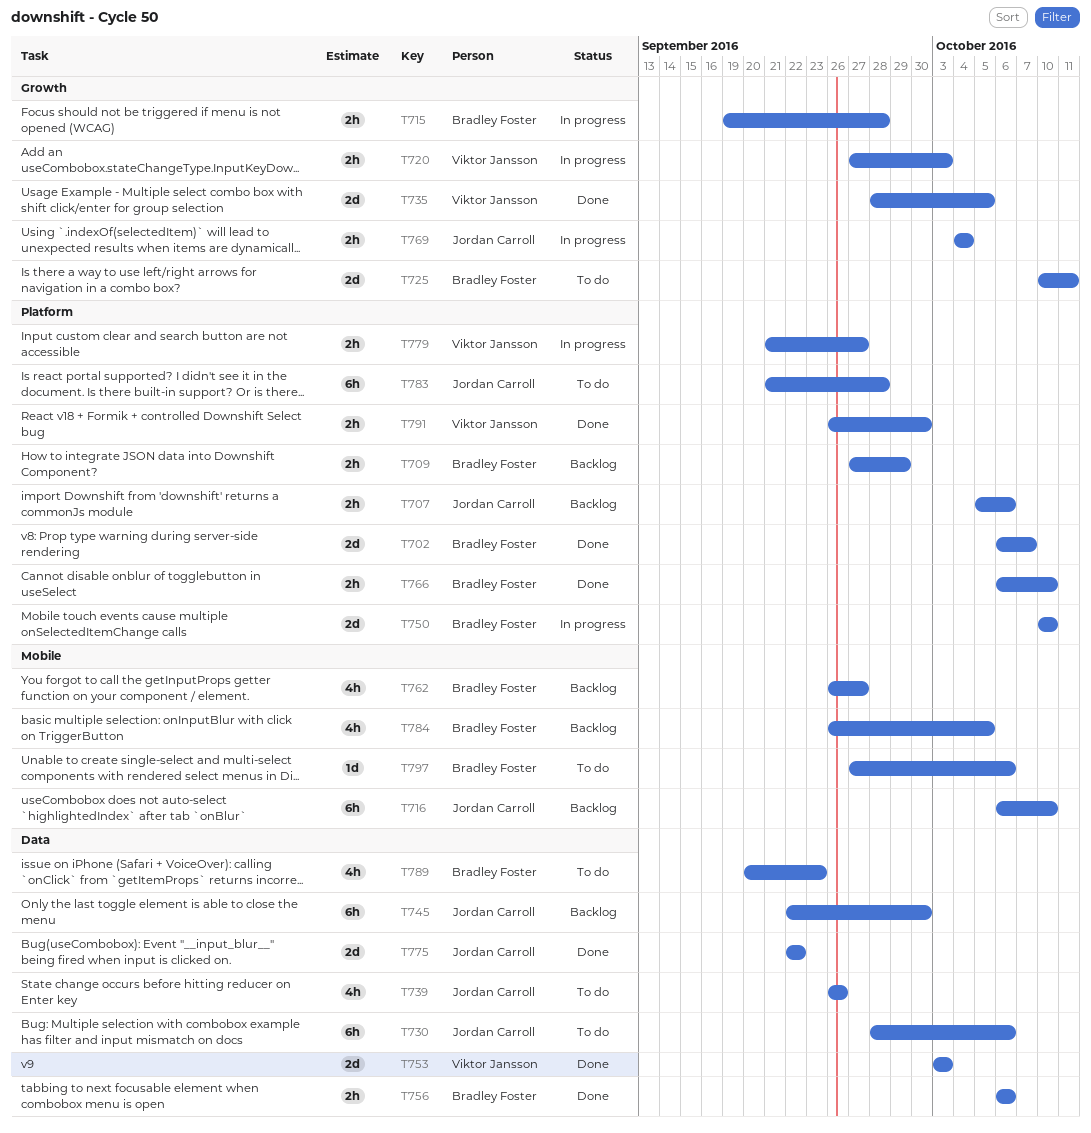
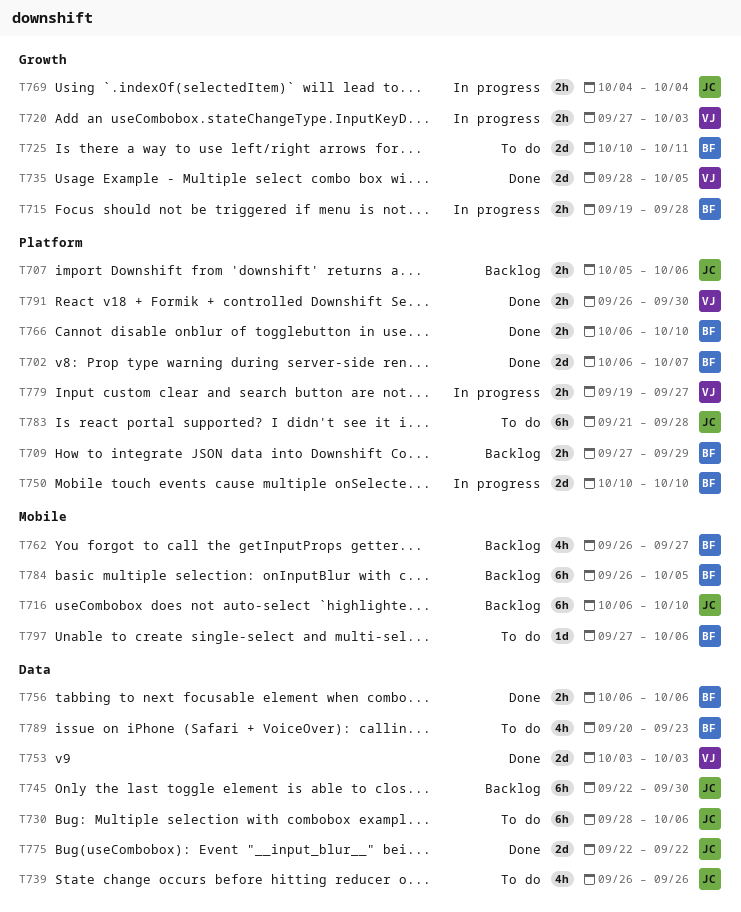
T779, start: Sep 21 -> Sep 19
T784, estimate: 4h -> 6h

